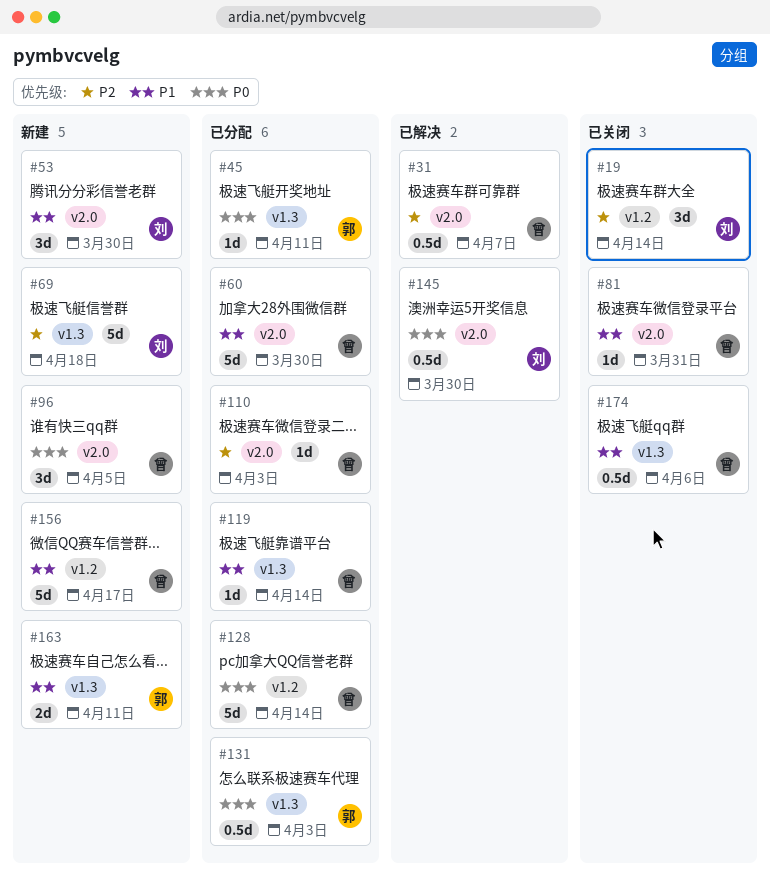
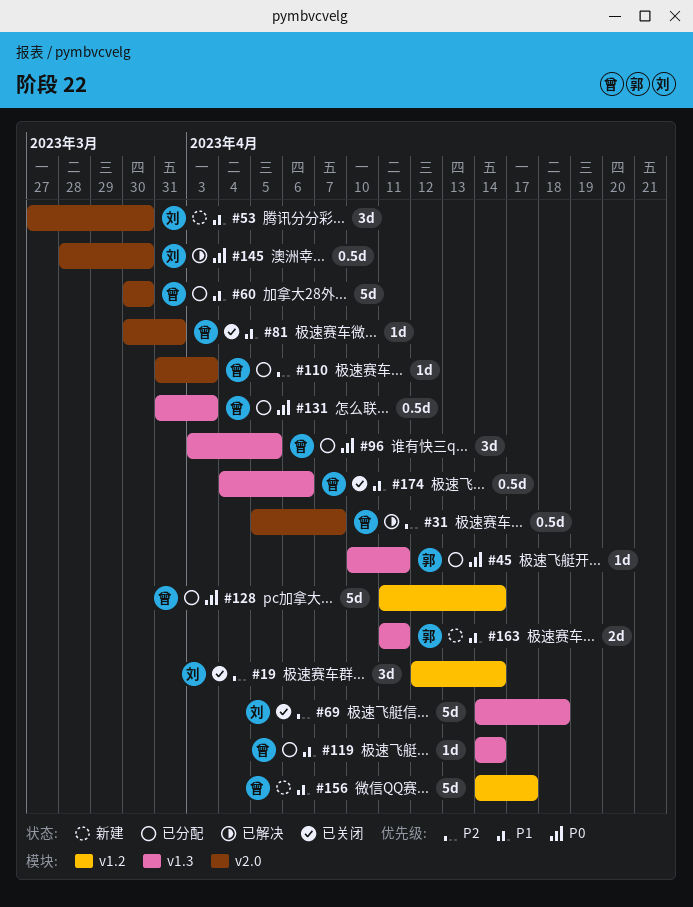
#69, status: 新建 -> 已关闭
#96, status: 新建 -> 已分配
#96, label: v2.0 -> v1.3
#131, owner: 郭 -> 曾

